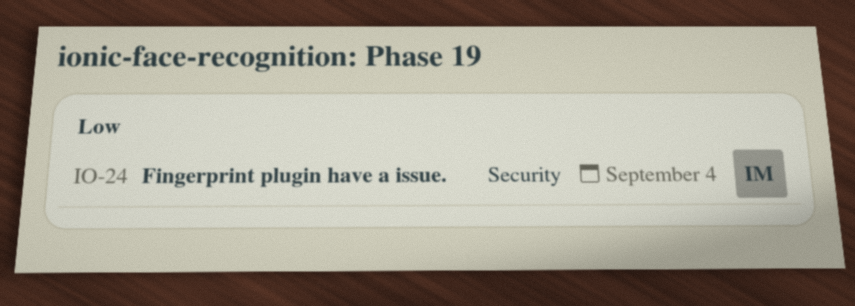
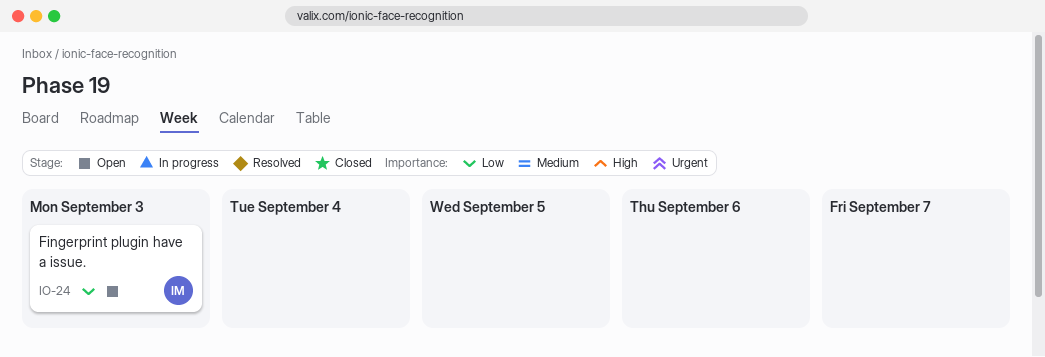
IO-24, due: Sep 4 -> Sep 3

